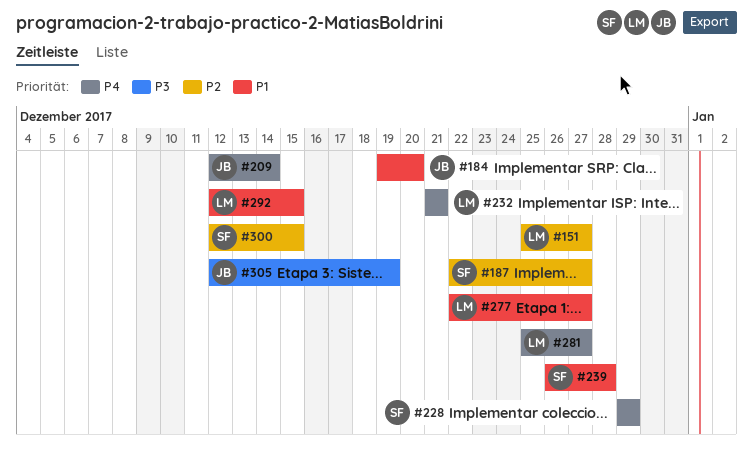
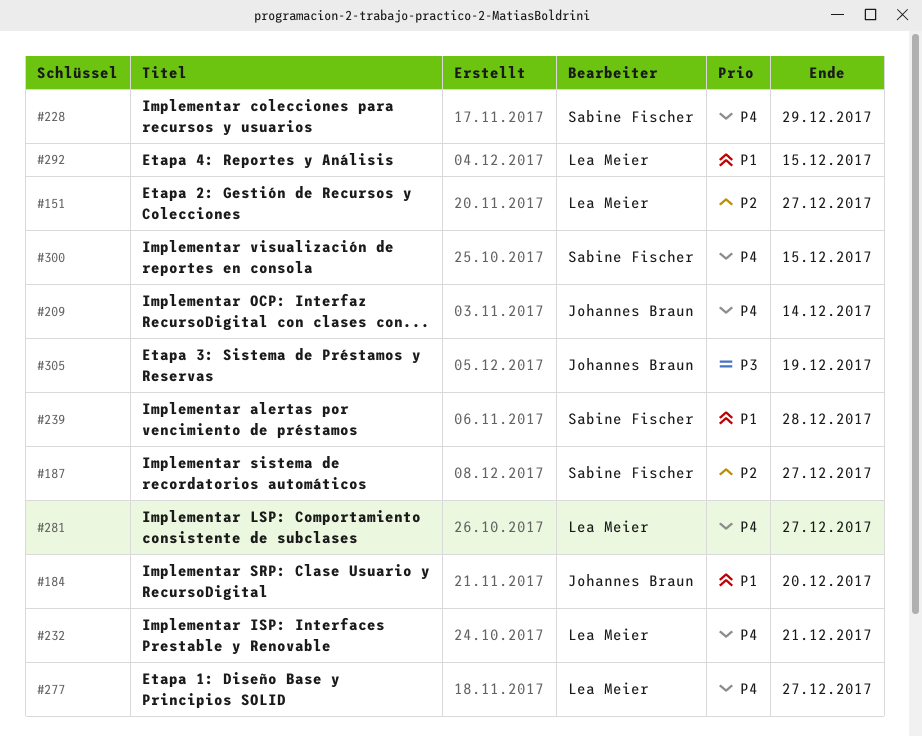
#277, priority: P1 -> P4
#300, priority: P2 -> P4

